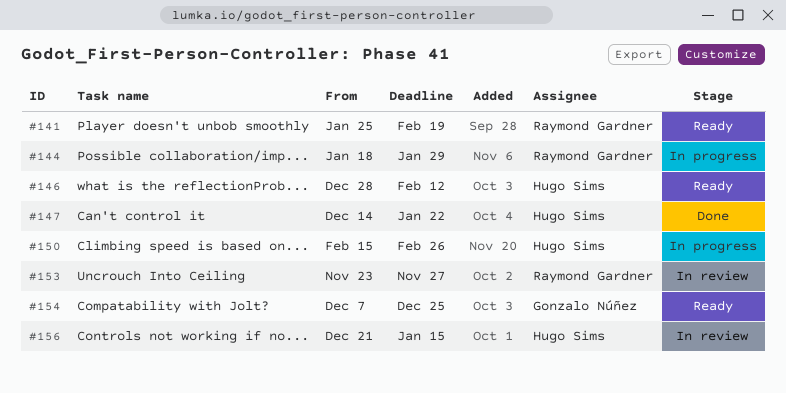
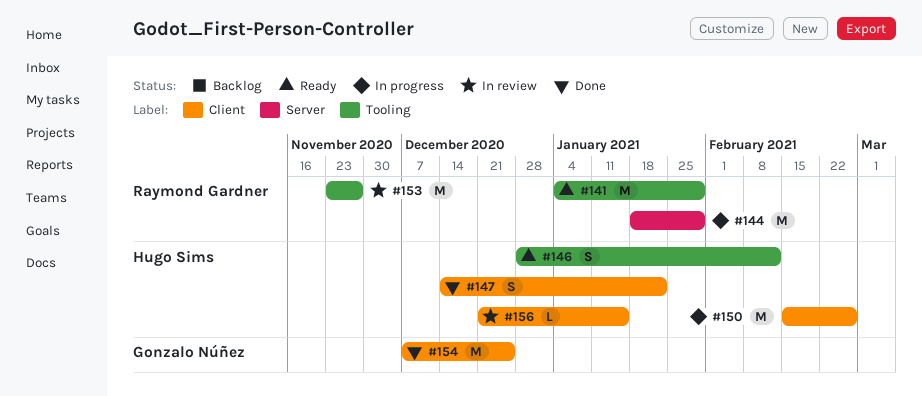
#141, start: Jan 25 -> Jan 4
#141, due: Feb 19 -> Jan 29
#154, status: Ready -> Done

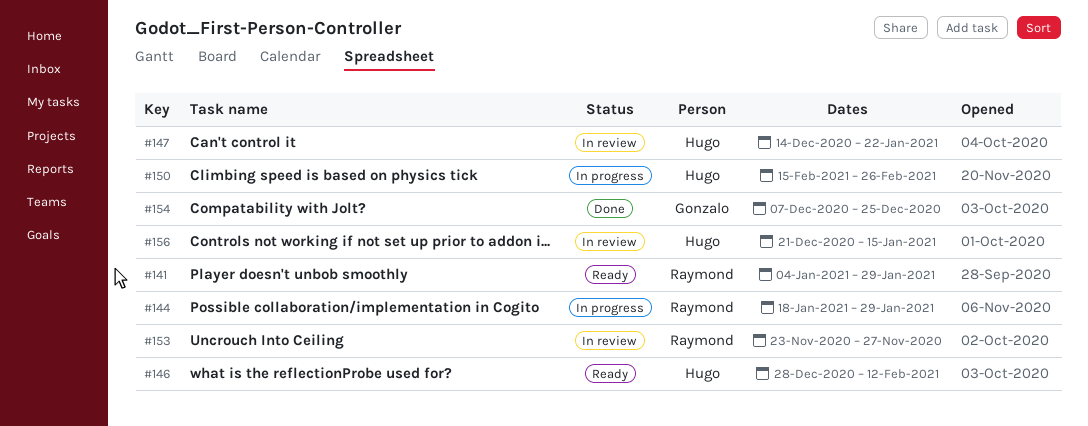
#147, status: Done -> In review

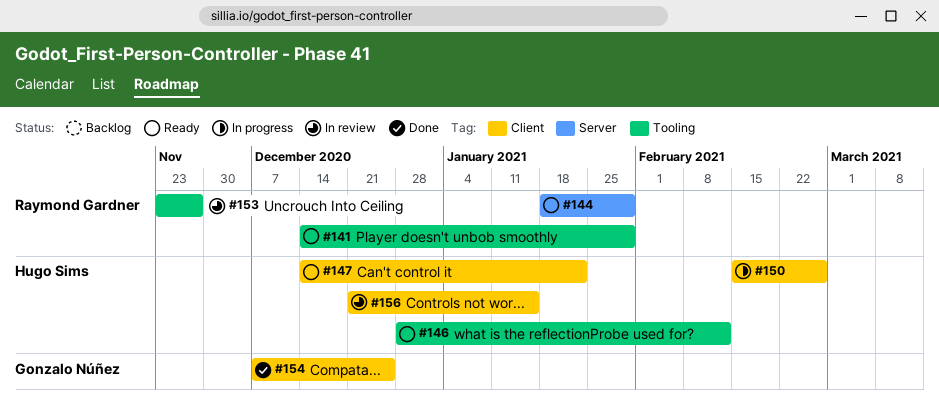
#141, start: Jan 4 -> Dec 14
#144, status: In progress -> Ready
#147, status: In review -> Ready

